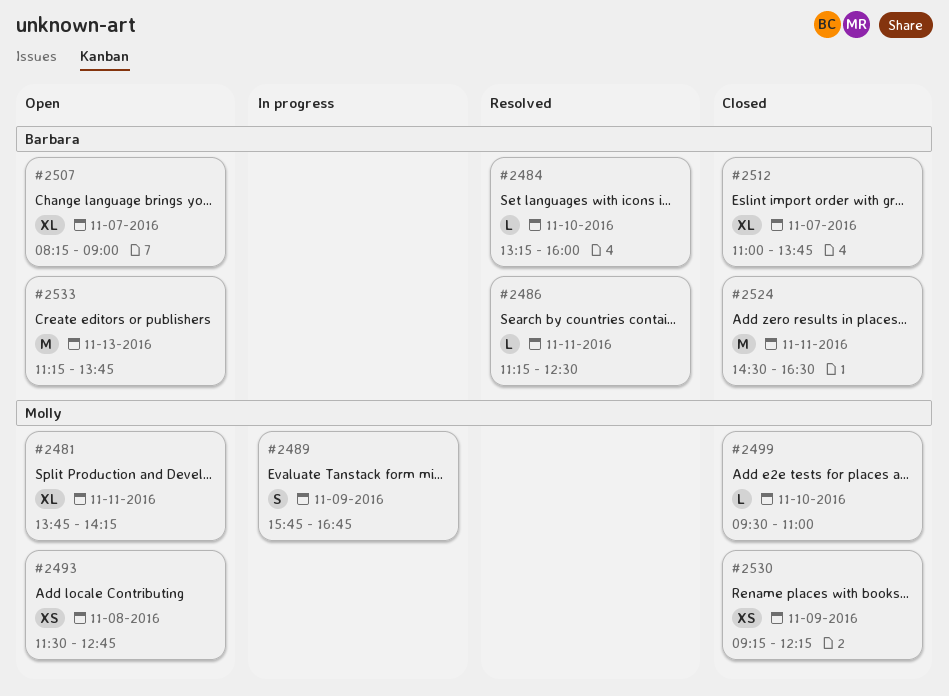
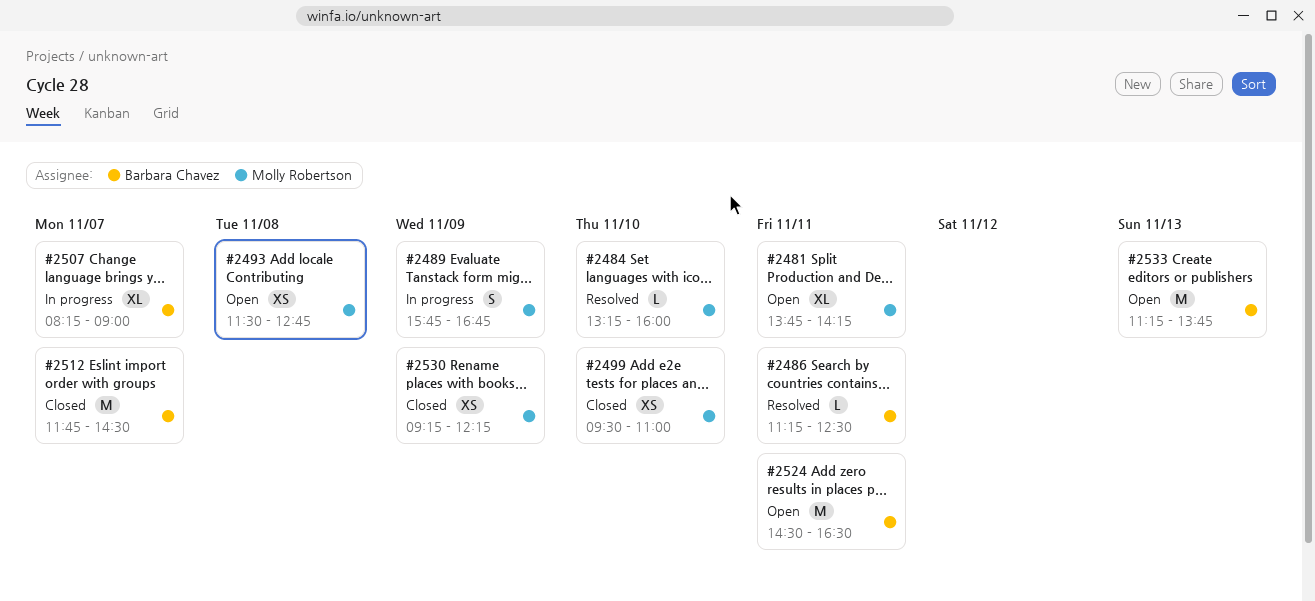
#2484, owner: Barbara Chavez -> Molly Robertson
#2499, estimate: L -> XS
#2507, status: Open -> In progress
#2512, estimate: XL -> M
#2512, begins: 11:00 -> 11:45
#2512, ends: 13:45 -> 14:30
#2524, status: Closed -> Open

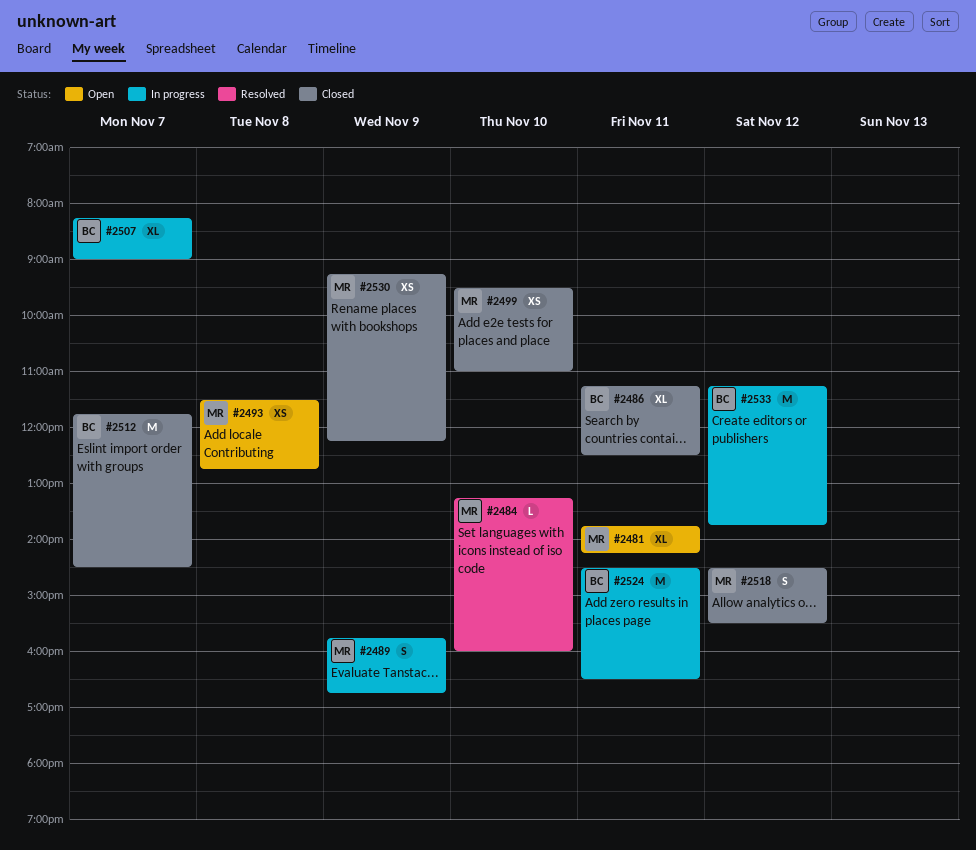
#2486, status: Resolved -> Closed
#2486, estimate: L -> XL
#2518: none -> present
#2524, status: Open -> In progress
#2533, status: Open -> In progress
#2533, day: Nov 13 -> Nov 12

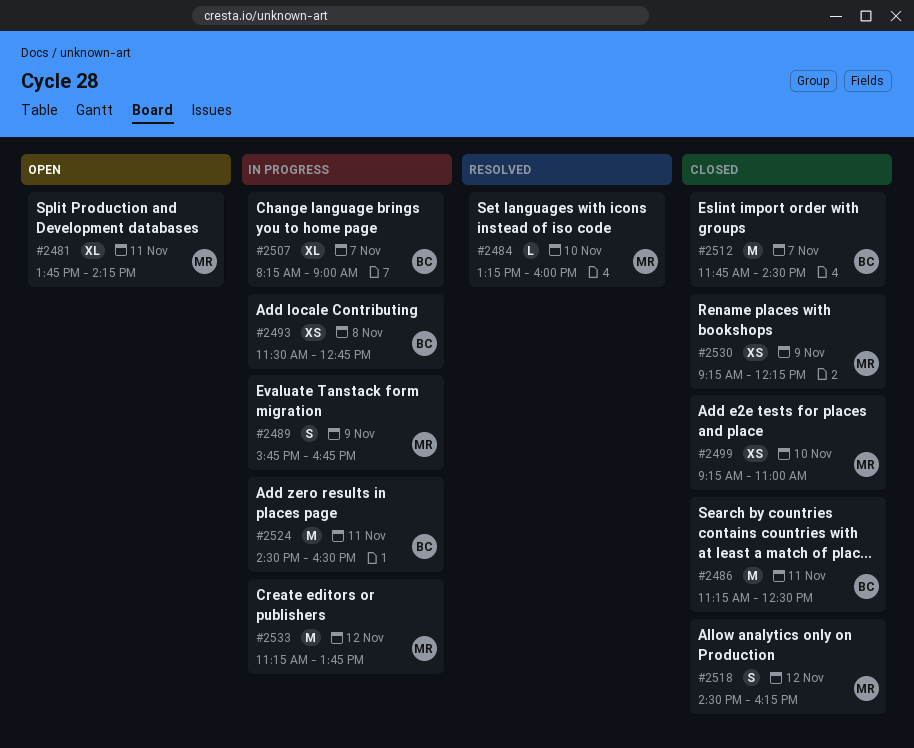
#2486, estimate: XL -> M
#2493, status: Open -> In progress
#2493, owner: MR -> BC
#2499, begins: 09:30 -> 09:15
#2518, ends: 15:30 -> 16:15
#2533, owner: BC -> MR

